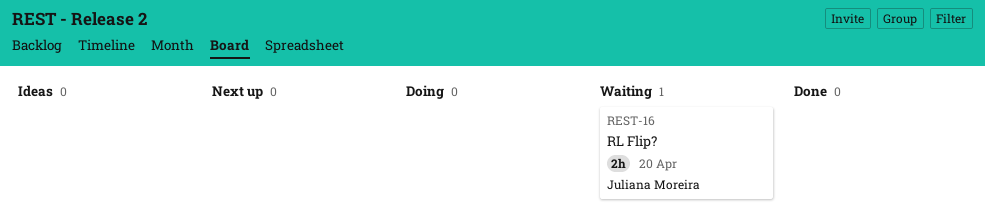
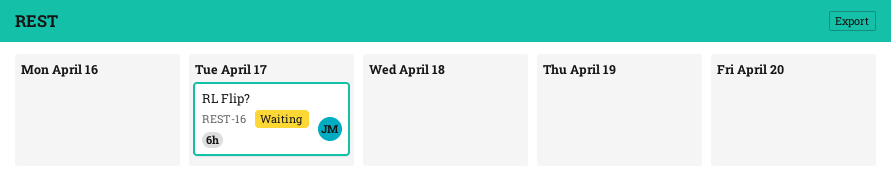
REST-16, estimate: 2h -> 6h
REST-16, due: Apr 20 -> Apr 17

